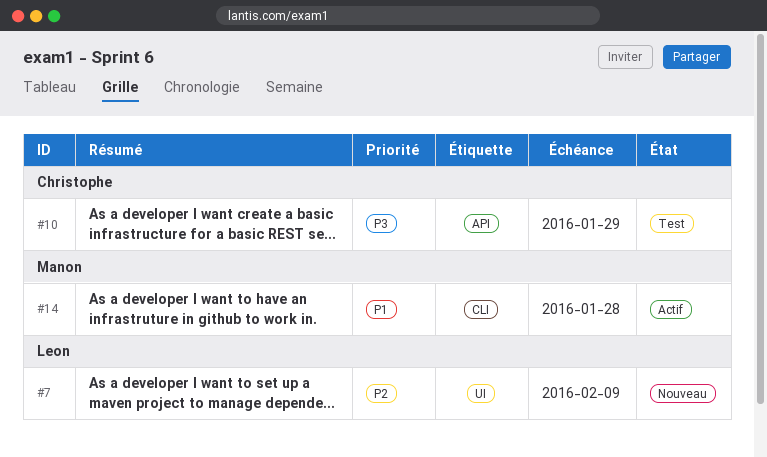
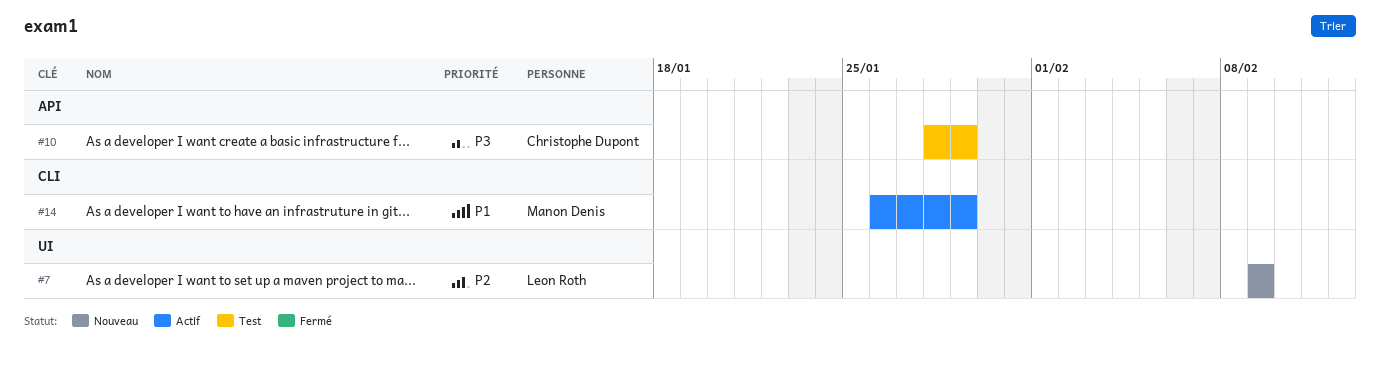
#14, due: Jan 28 -> Jan 29

